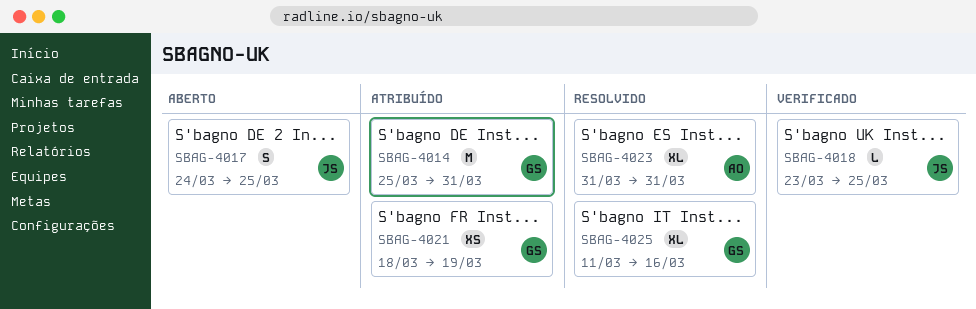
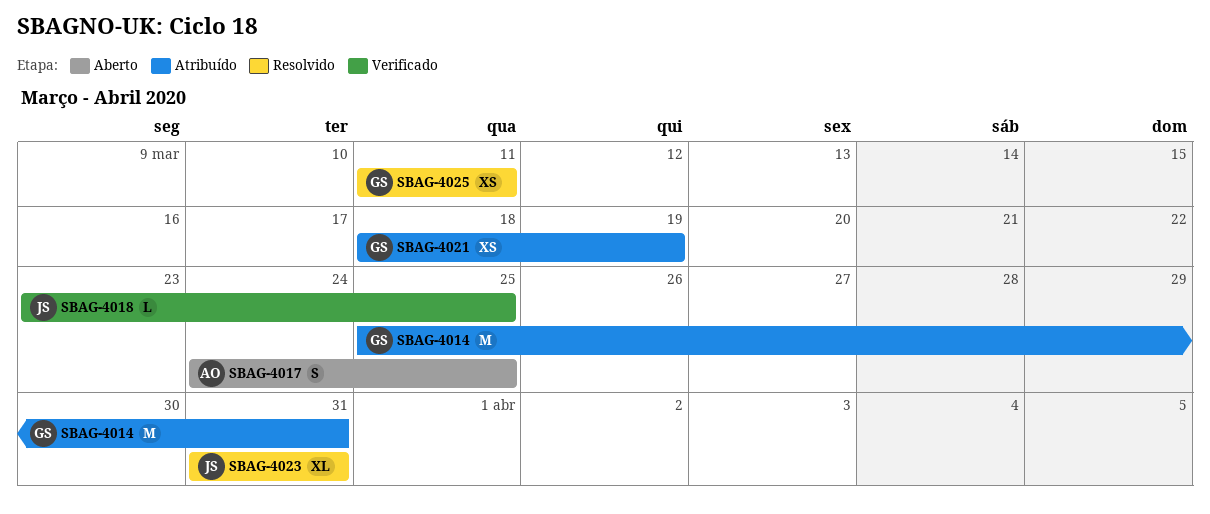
SBAG-4017, owner: JS -> AO
SBAG-4023, owner: AO -> JS
SBAG-4025, estimate: XL -> XS
SBAG-4025, due: Mar 16 -> Mar 11

